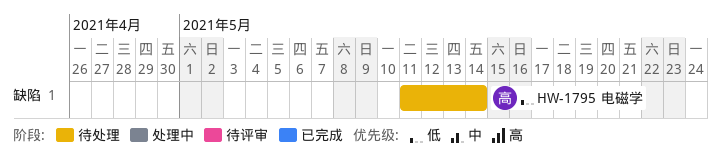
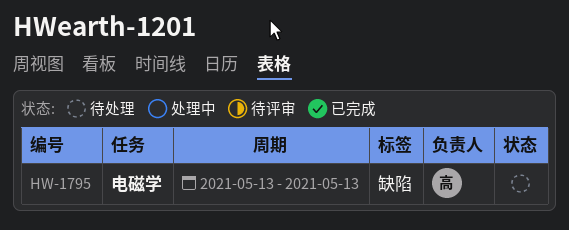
HW-1795, start: May 11 -> May 13
HW-1795, due: May 14 -> May 13

